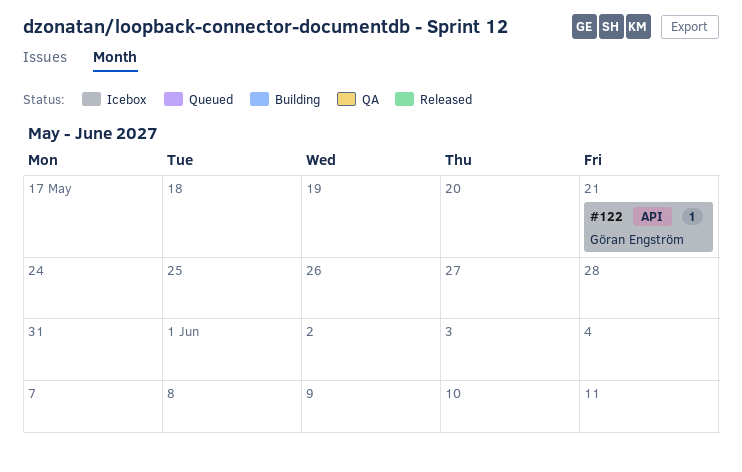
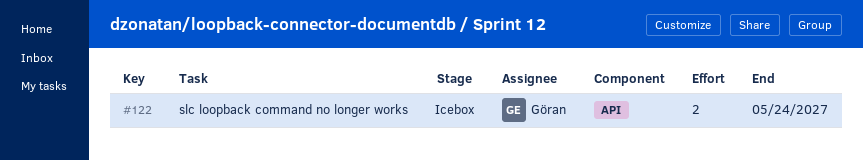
#122, estimate: 1 -> 2
#122, due: May 21 -> May 24

